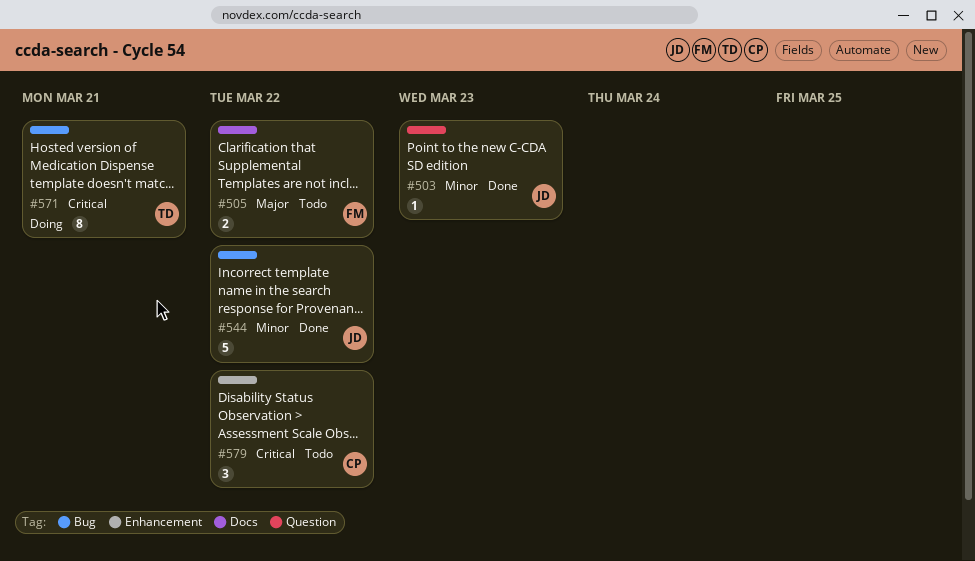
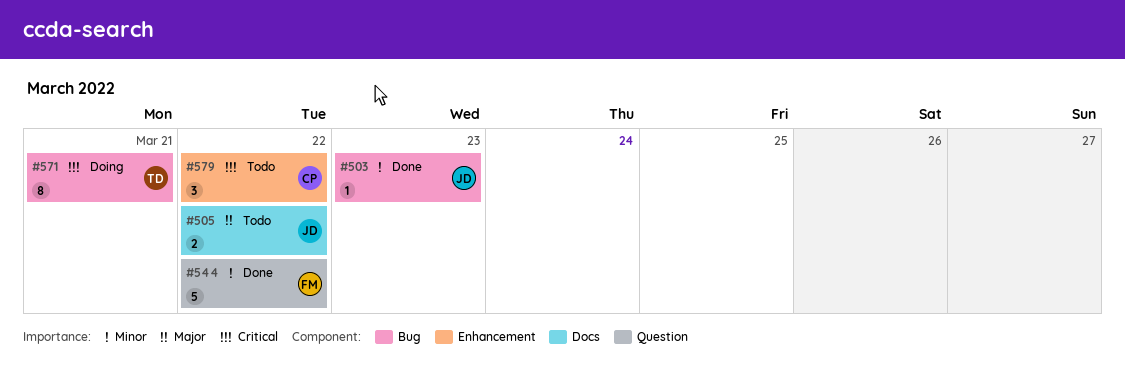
#503, label: Question -> Bug
#505, owner: FM -> JD
#544, owner: JD -> FM
#544, label: Bug -> Question

